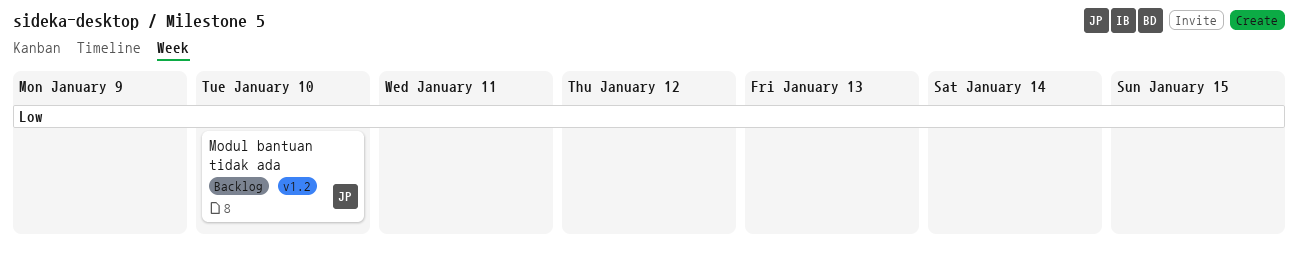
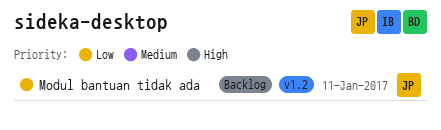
Modul bantuan tidak ada, due: Jan 10 -> Jan 11

